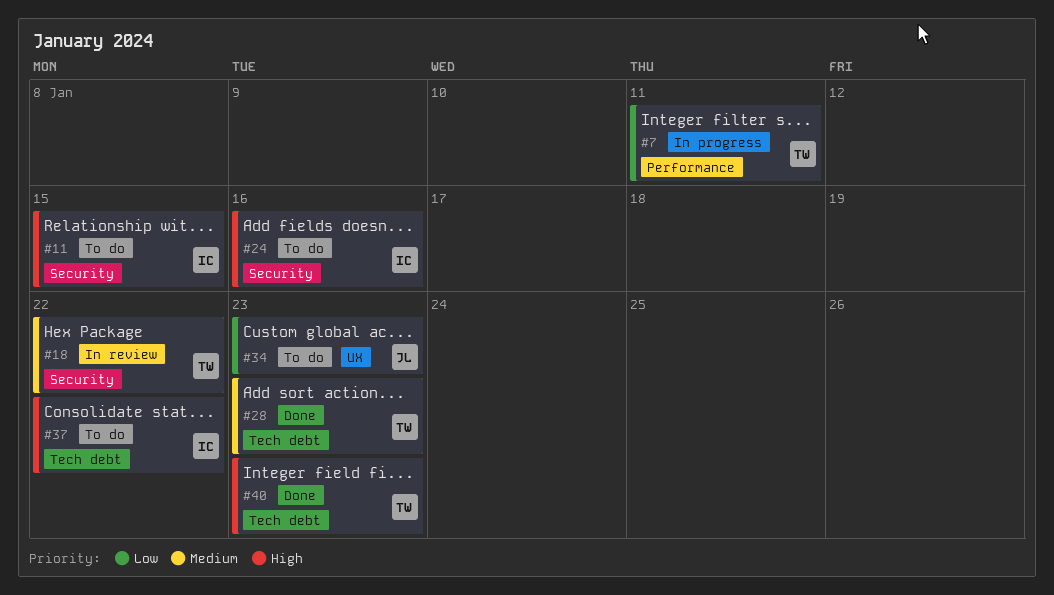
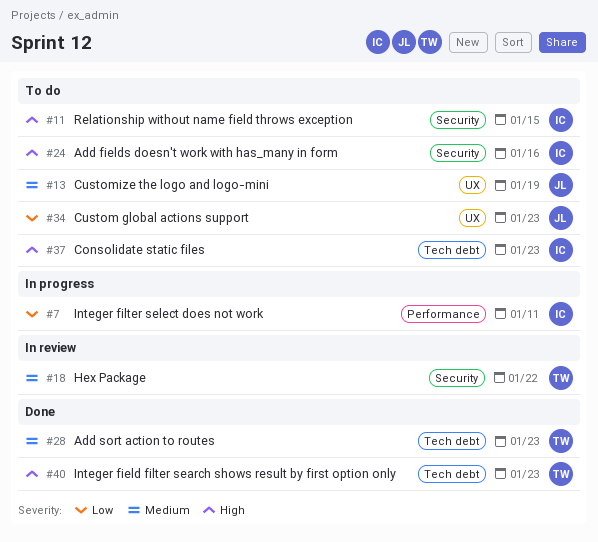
#7, owner: TW -> IC
#13: none -> present
#37, due: Jan 22 -> Jan 23

